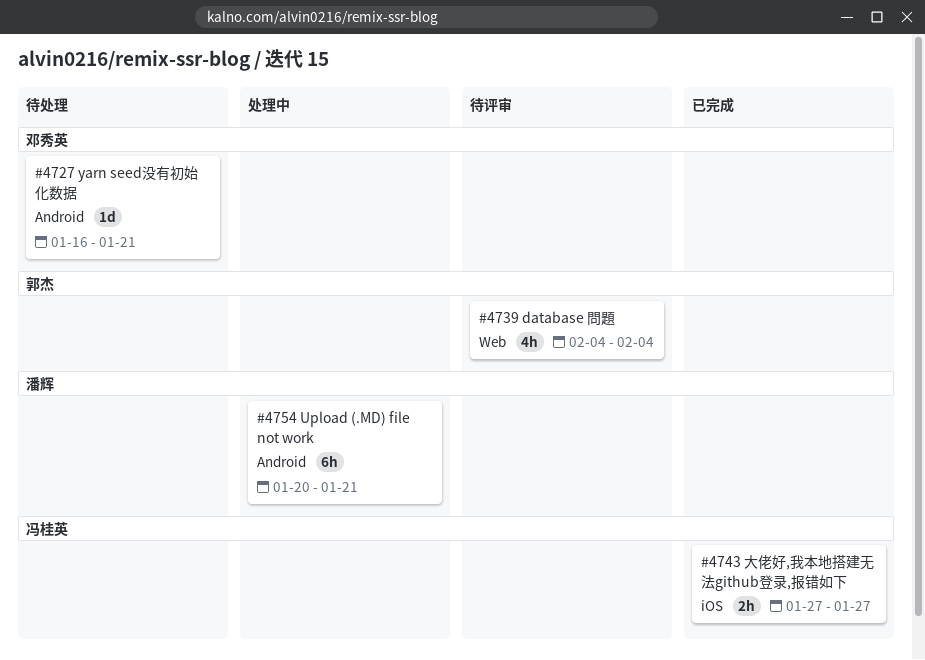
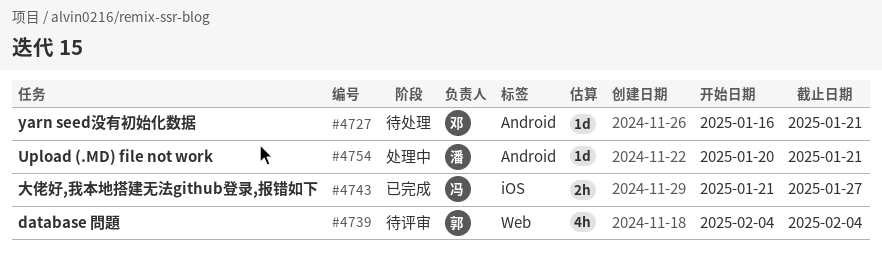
#4743, start: Jan 27 -> Jan 21
#4754, estimate: 6h -> 1d

